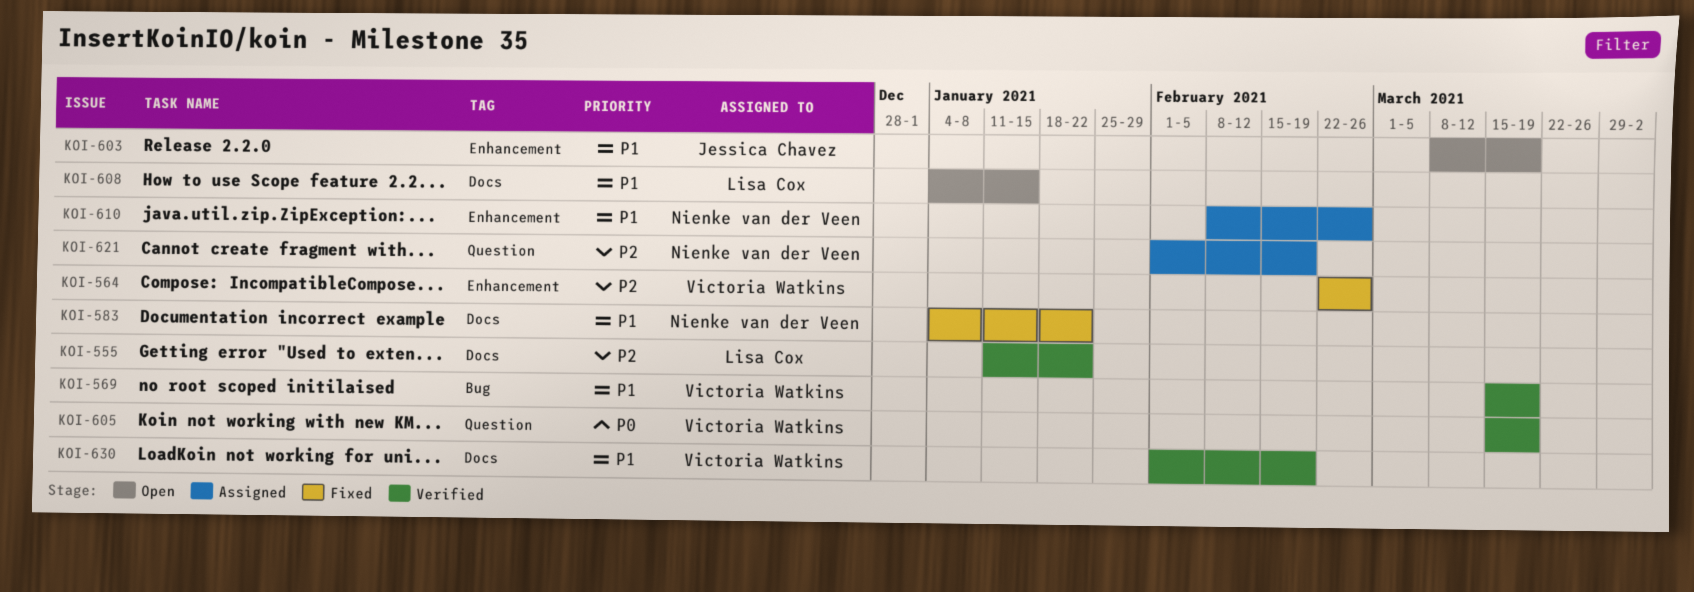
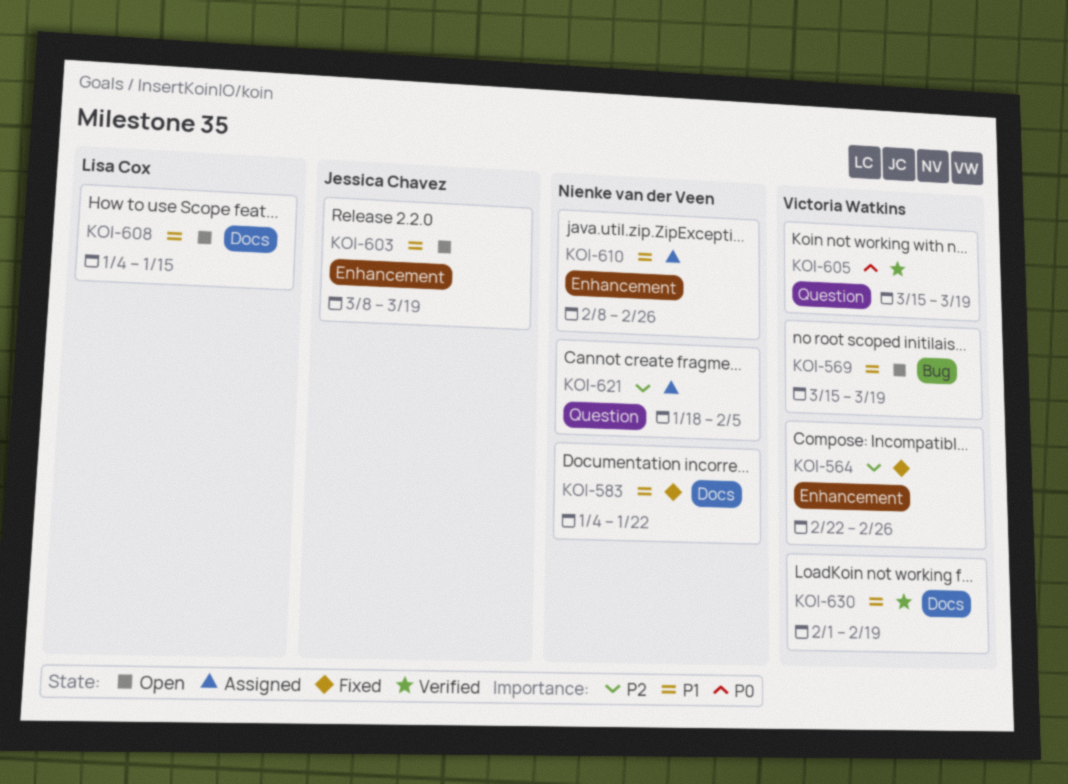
KOI-555: present -> none
KOI-569, status: Verified -> Open
KOI-621, start: Feb 1 -> Jan 18
KOI-621, due: Feb 19 -> Feb 5

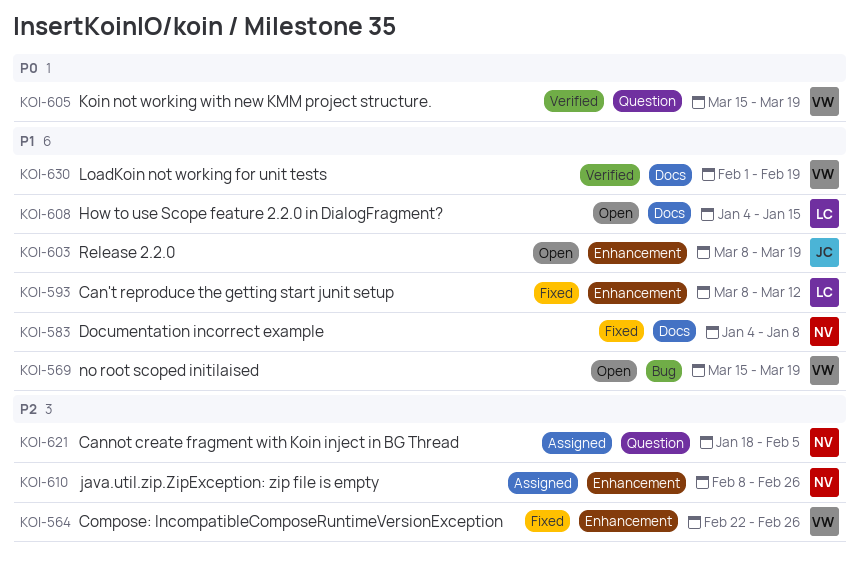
KOI-583, due: Jan 22 -> Jan 8
KOI-593: none -> present
KOI-610, priority: P1 -> P2

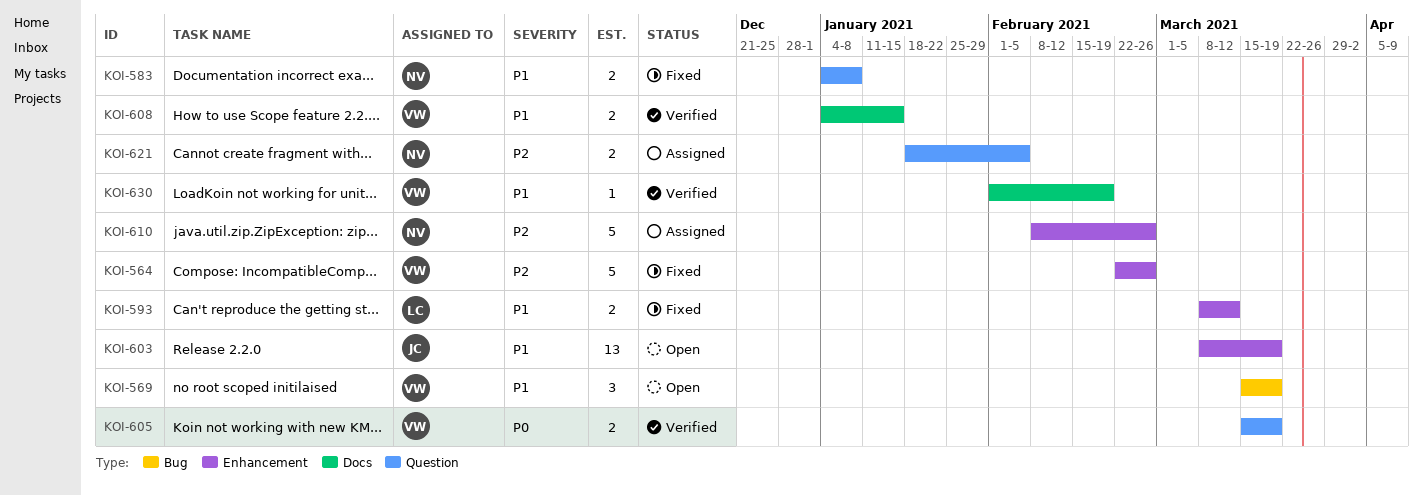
KOI-583, label: Docs -> Question
KOI-608, status: Open -> Verified
KOI-608, owner: LC -> VW

